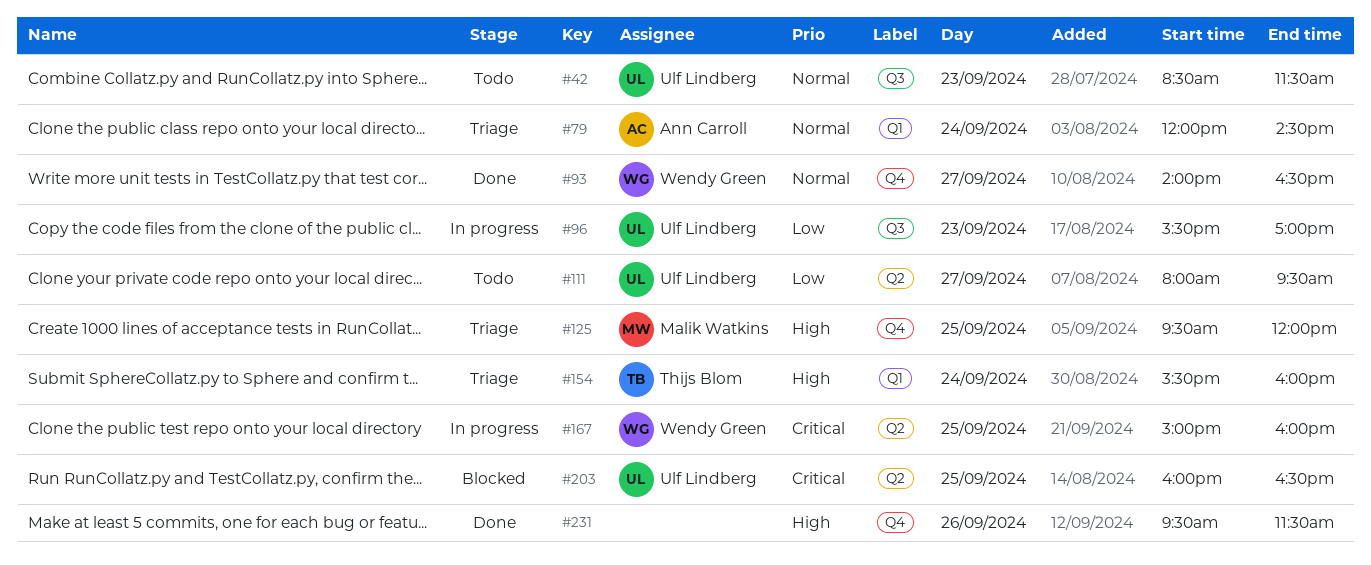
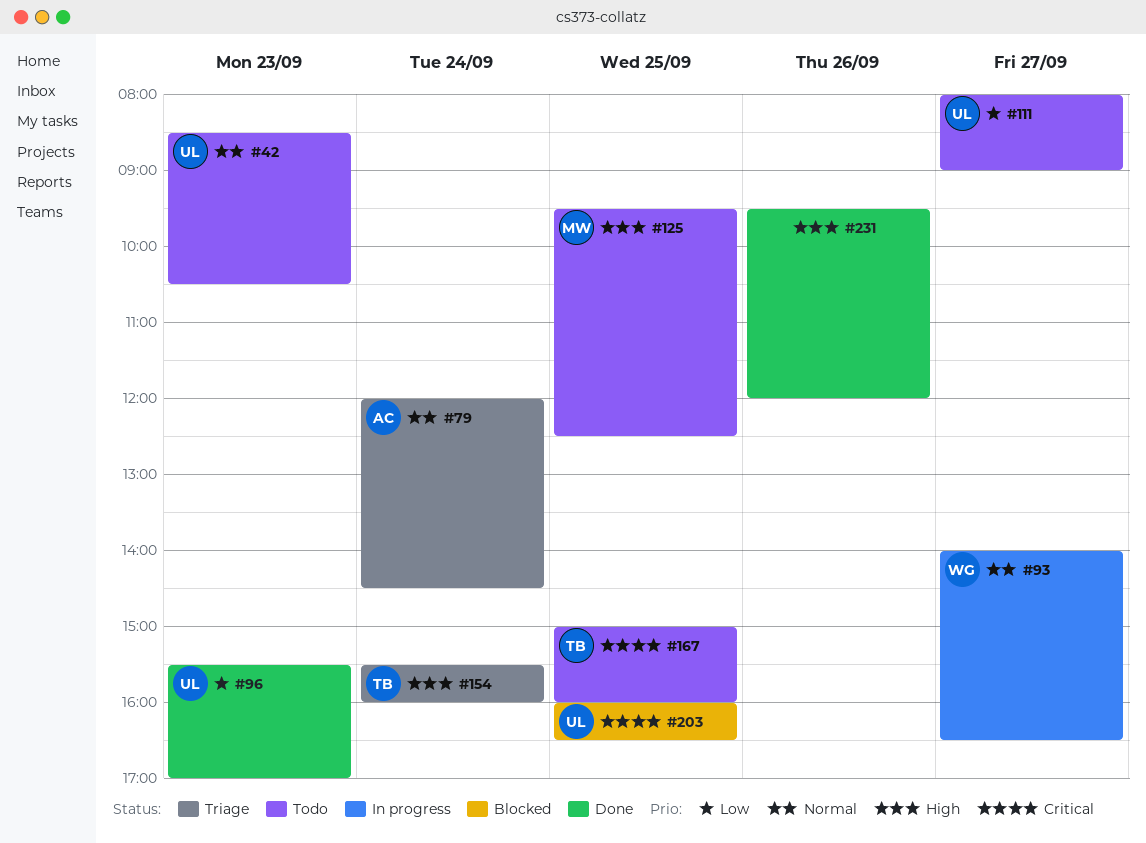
#42, ends: 11:30 -> 10:30
#93, status: Done -> In progress
#96, status: In progress -> Done
#111, ends: 09:30 -> 09:00
#125, status: Triage -> Todo
#125, ends: 12:00 -> 12:30
#167, status: In progress -> Todo
#167, owner: Wendy Green -> Thijs Blom
#231, ends: 11:30 -> 12:00

